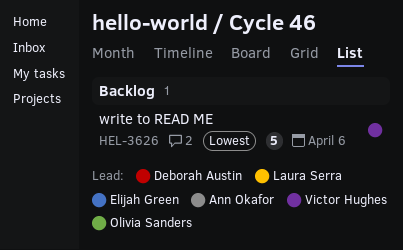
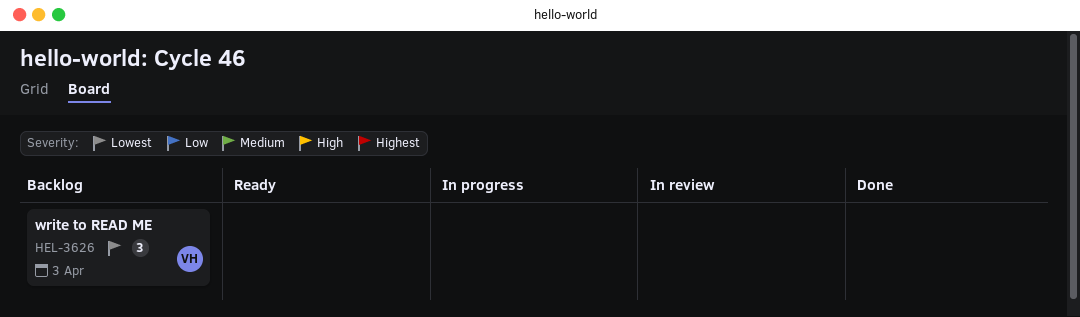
HEL-3626, estimate: 5 -> 3
HEL-3626, due: Apr 6 -> Apr 3

